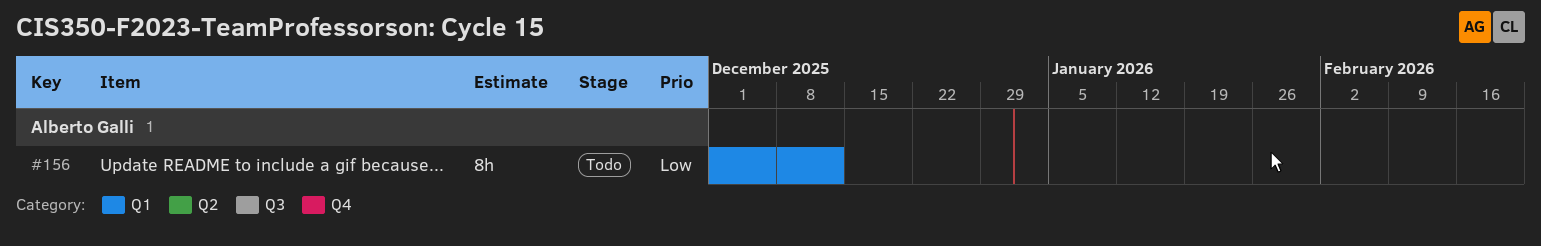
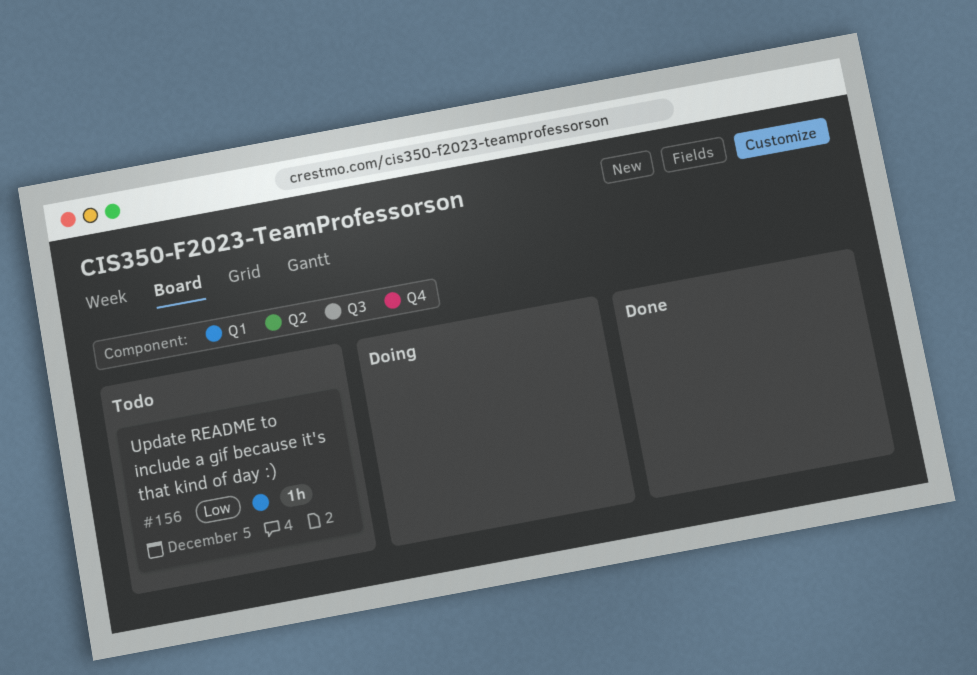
#156, estimate: 8h -> 1h
#156, due: Dec 12 -> Dec 5

